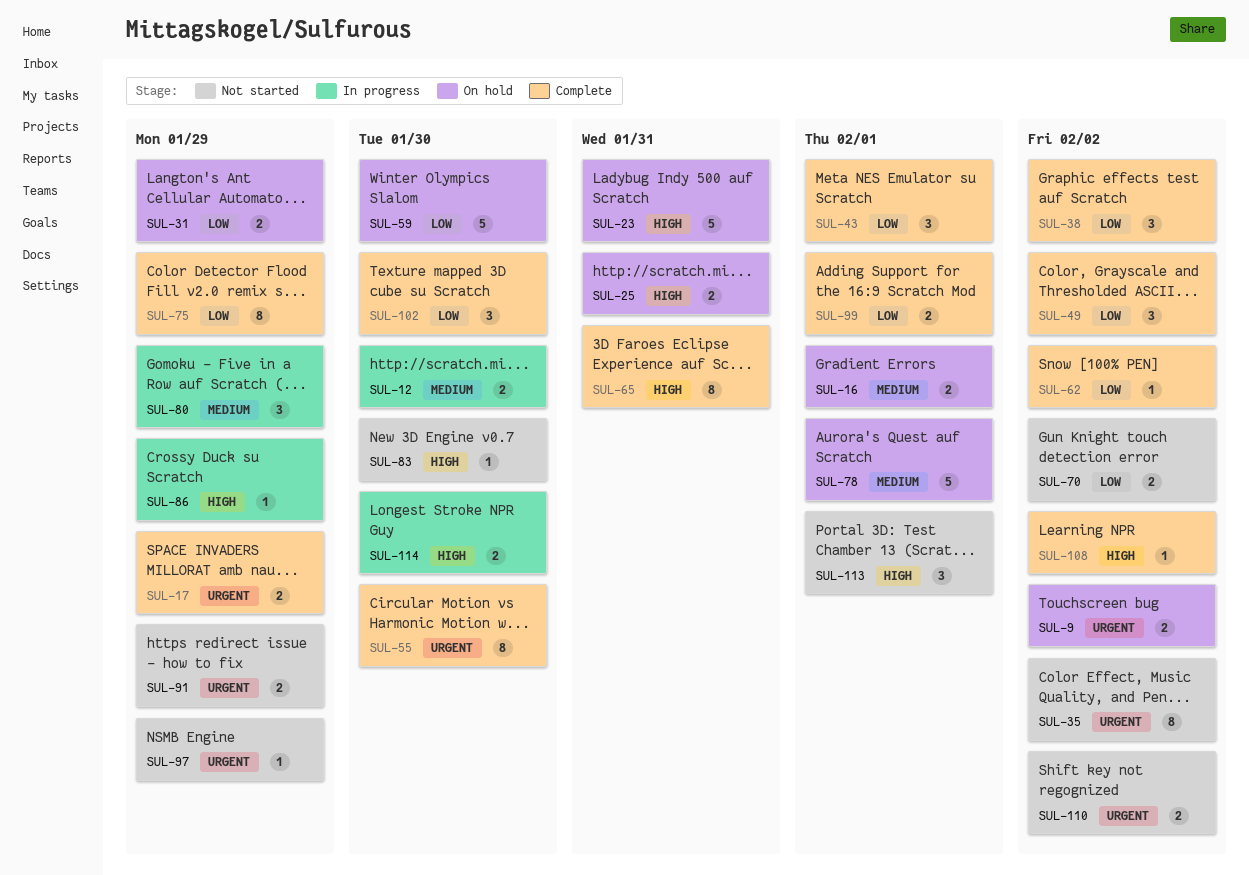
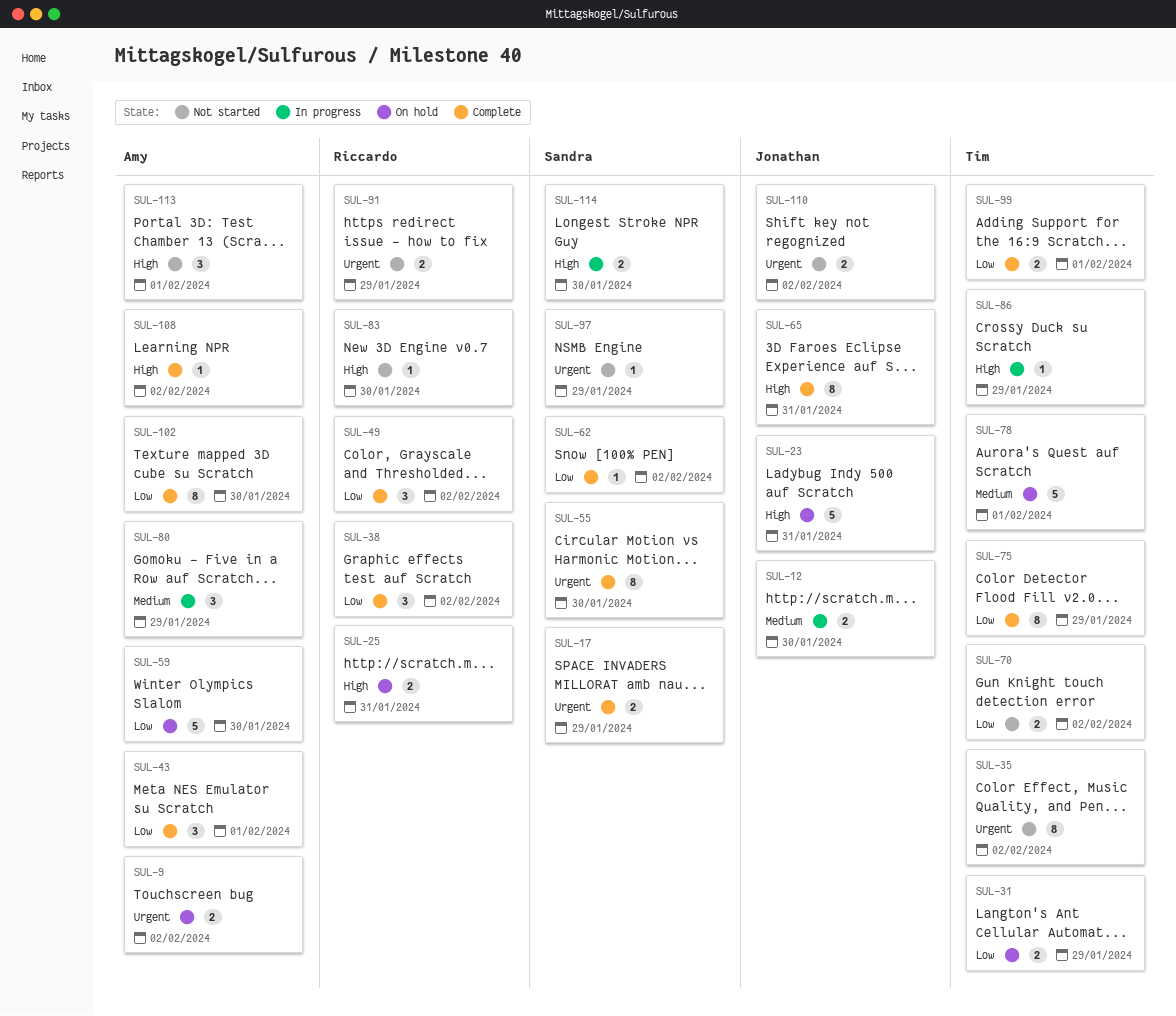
SUL-16: present -> none
SUL-102, estimate: 3 -> 8

